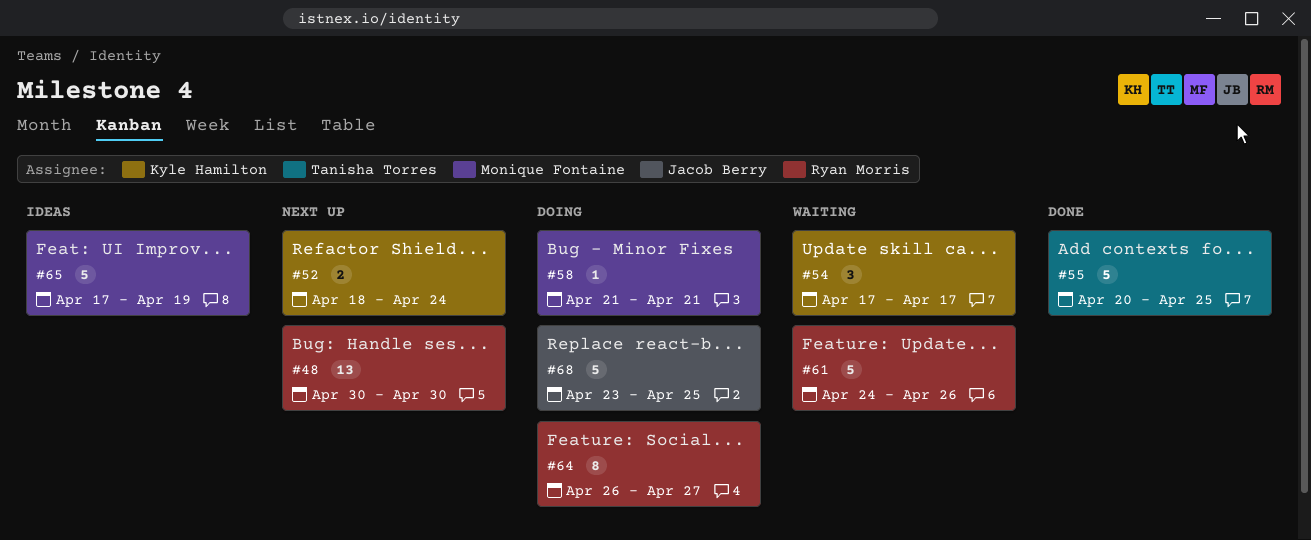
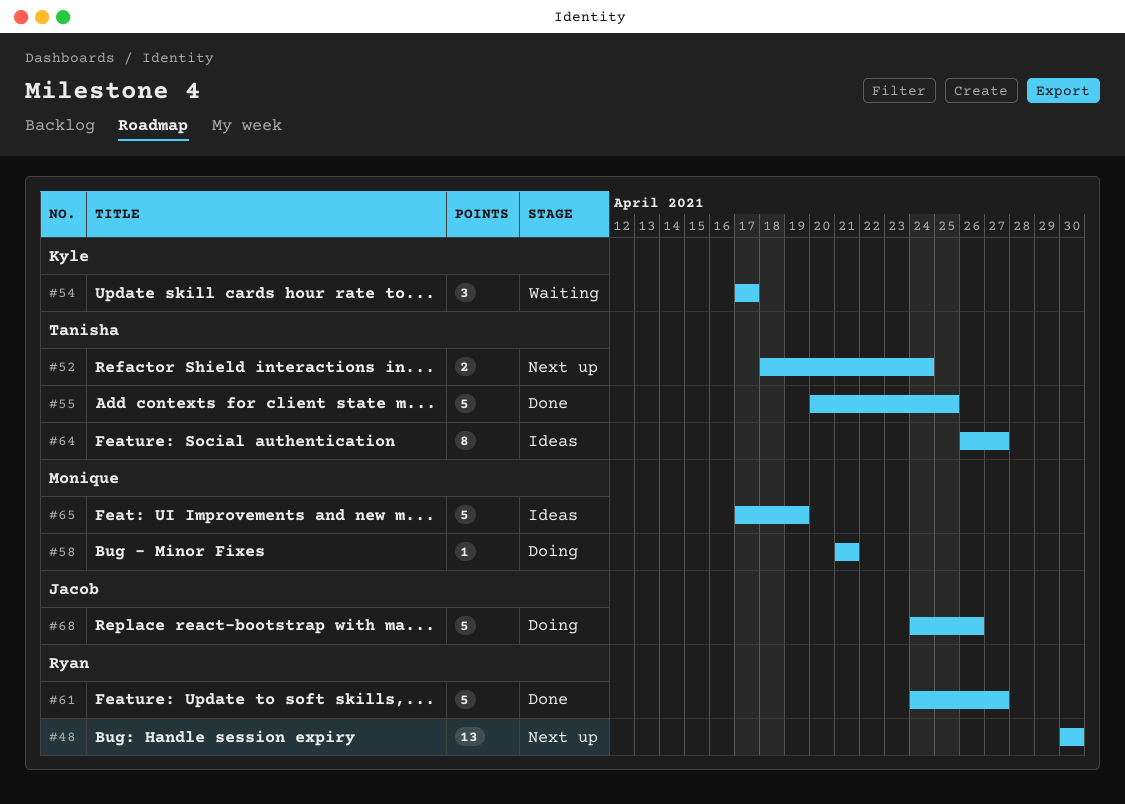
#52, owner: Kyle Hamilton -> Tanisha Torres
#61, status: Waiting -> Done
#61, due: Apr 26 -> Apr 27
#64, status: Doing -> Ideas
#64, owner: Ryan Morris -> Tanisha Torres
#68, start: Apr 23 -> Apr 24
#68, due: Apr 25 -> Apr 26

